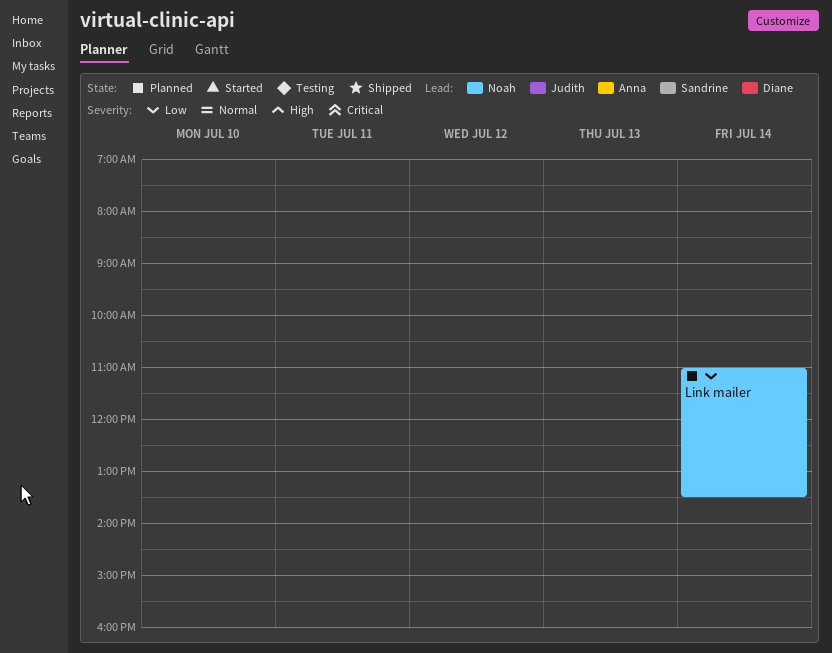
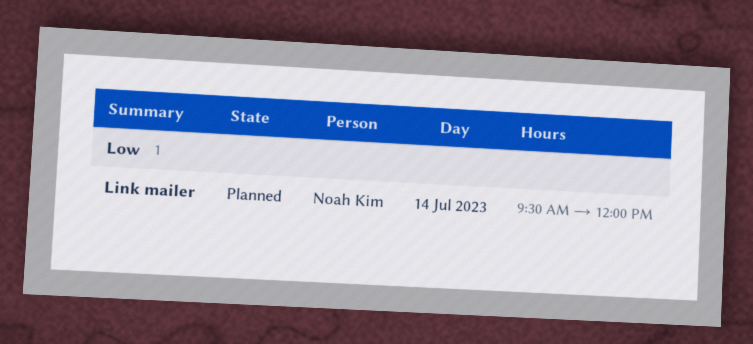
Link mailer, begins: 11:00 -> 09:30
Link mailer, ends: 13:30 -> 12:00

